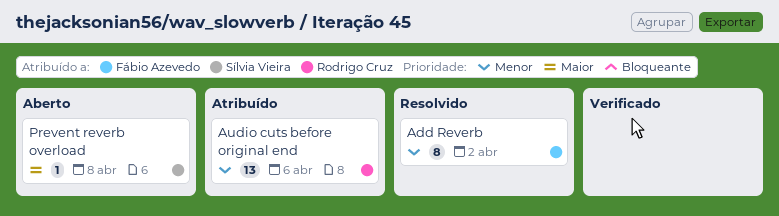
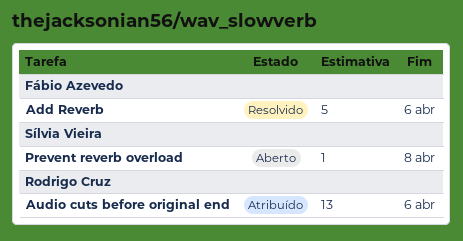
Add Reverb, estimate: 8 -> 5
Add Reverb, due: Apr 2 -> Apr 6

